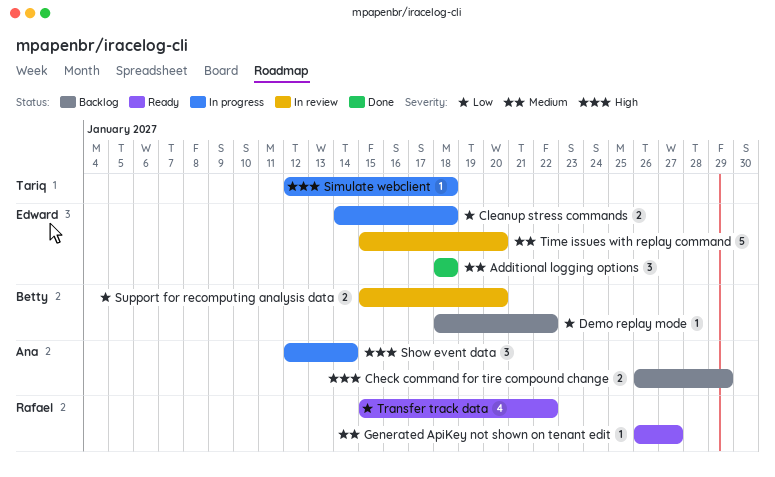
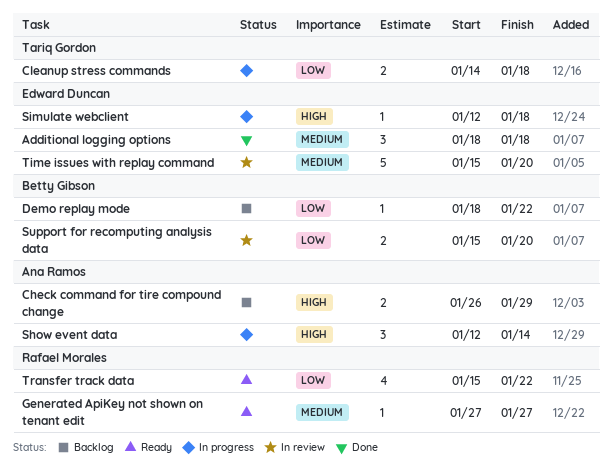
Cleanup stress commands, owner: Edward Duncan -> Tariq Gordon
Generated ApiKey not shown on tenant edit, start: Jan 26 -> Jan 27
Simulate webclient, owner: Tariq Gordon -> Edward Duncan

